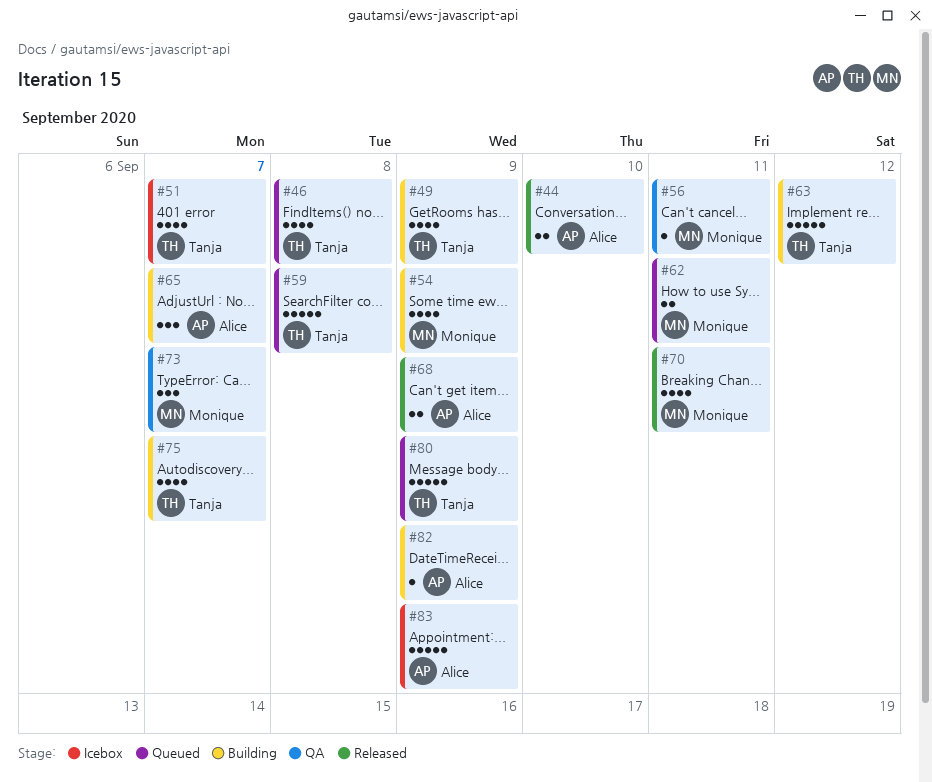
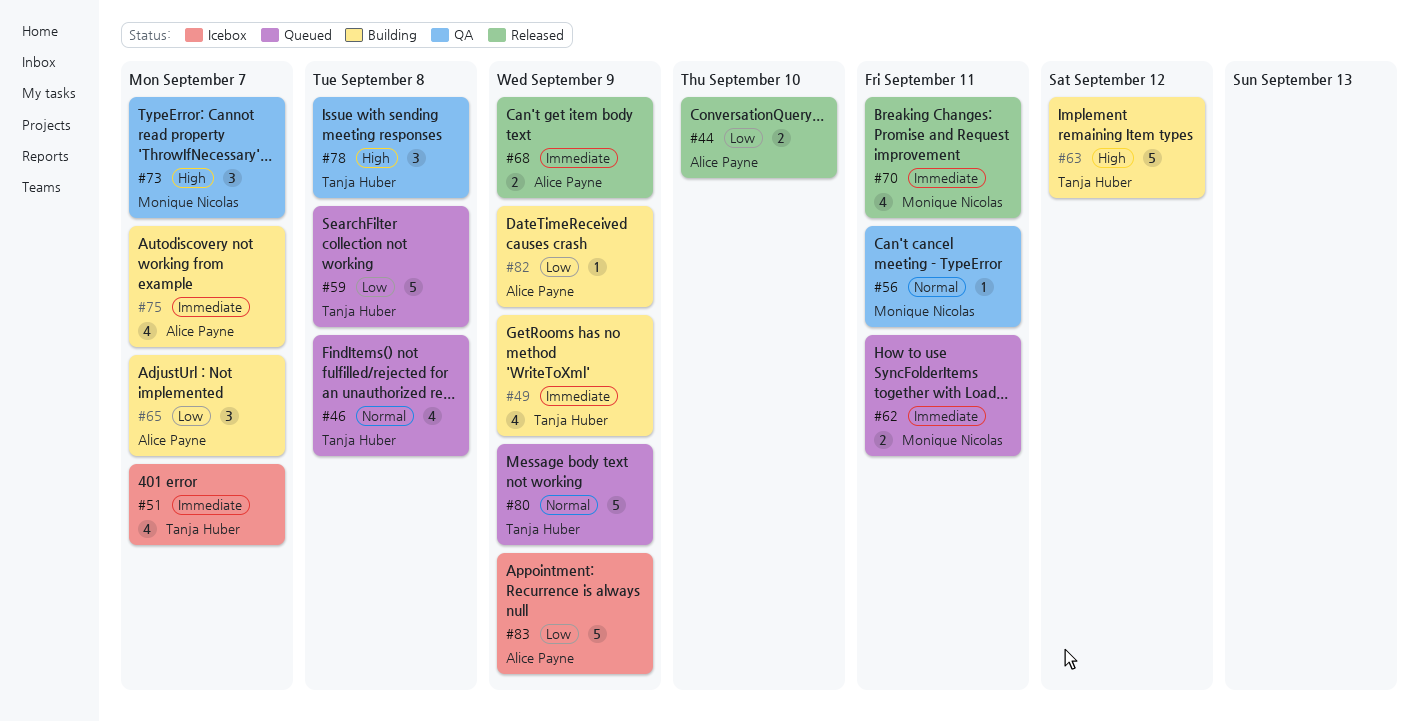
#54: present -> none
#75, owner: Tanja Huber -> Alice Payne
#78: none -> present

